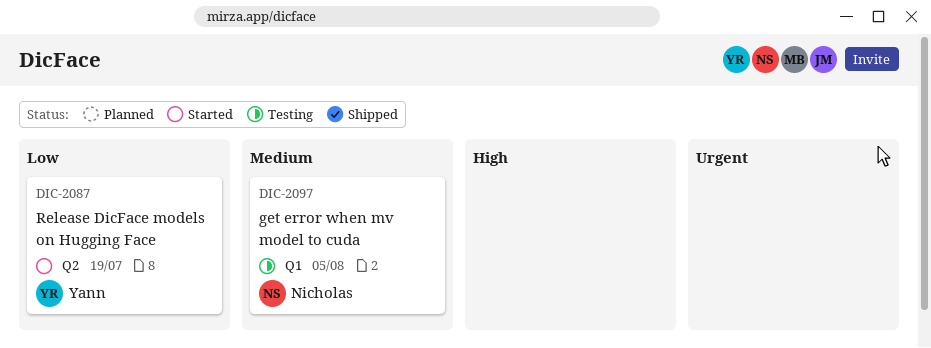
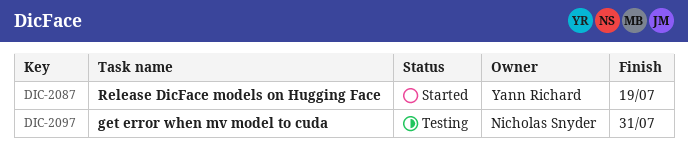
DIC-2097, due: Aug 5 -> Jul 31

